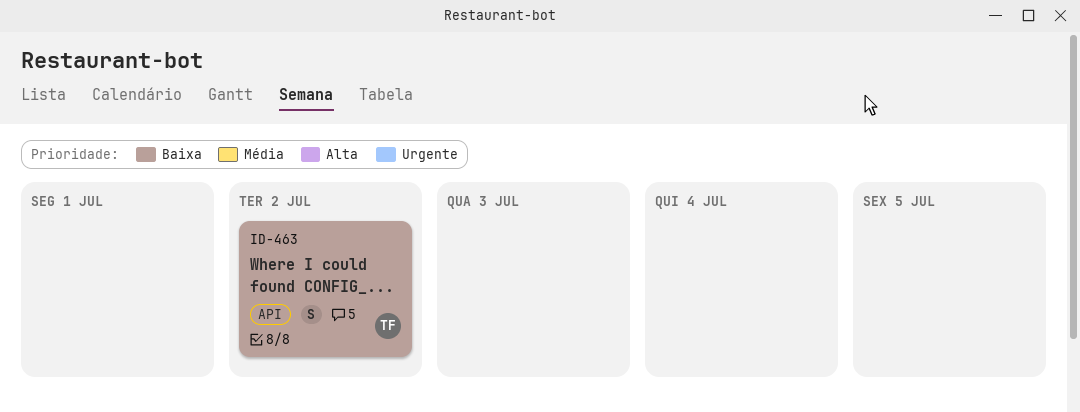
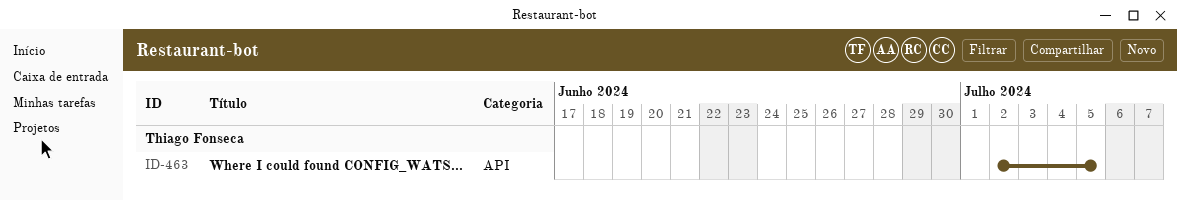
ID-463, due: Jul 2 -> Jul 5

